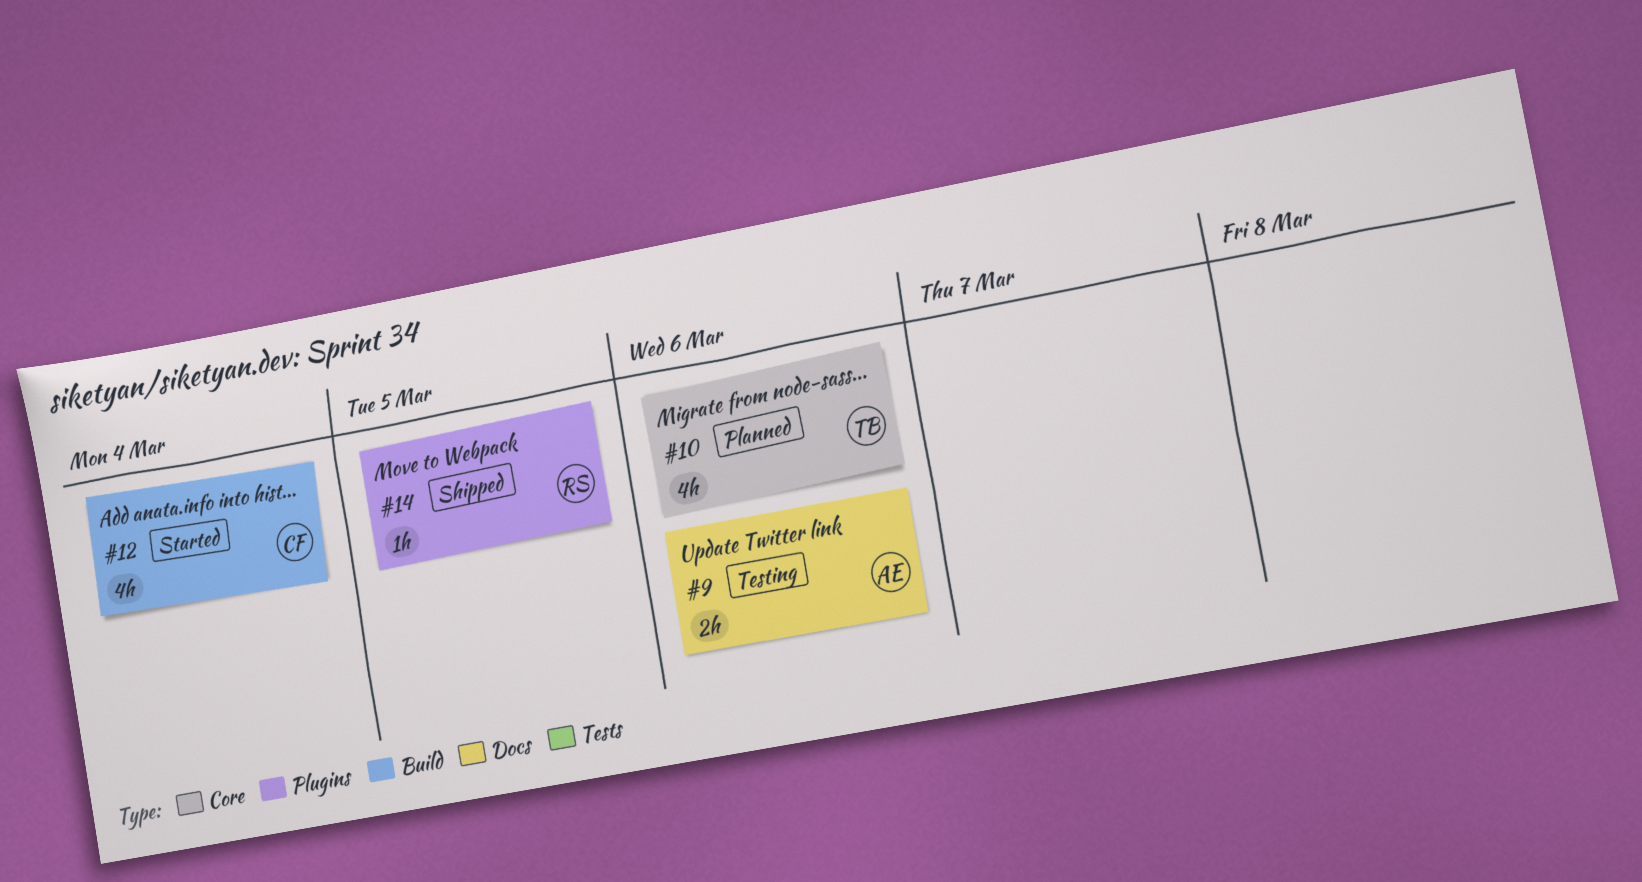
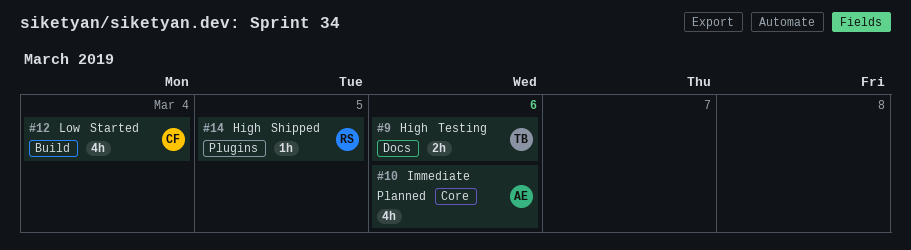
#9, owner: AE -> TB
#10, owner: TB -> AE

